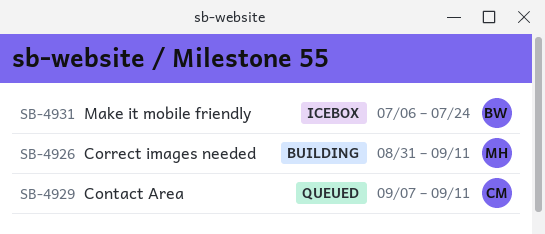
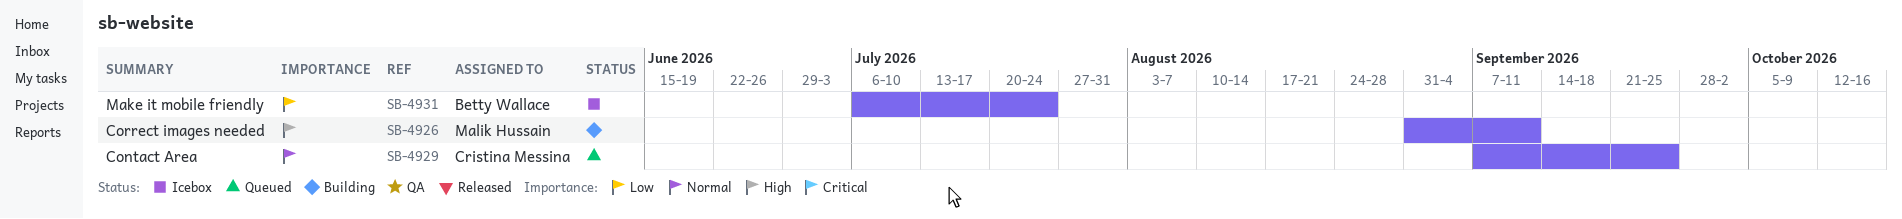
SB-4929, due: Sep 11 -> Sep 25

